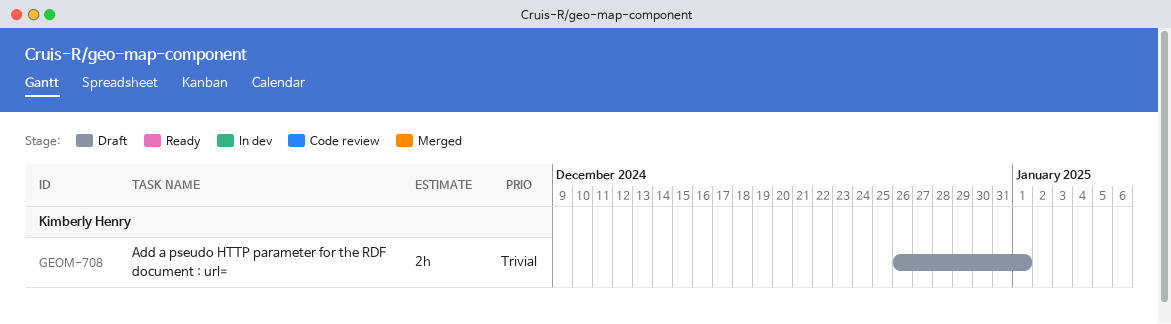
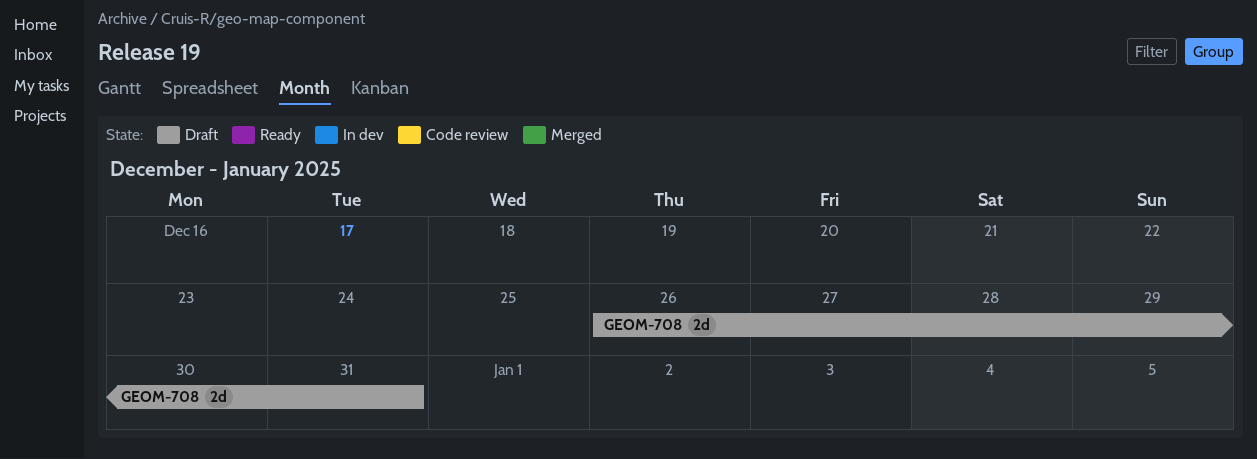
GEOM-708, estimate: 2h -> 2d
GEOM-708, due: Jan 1 -> Dec 31

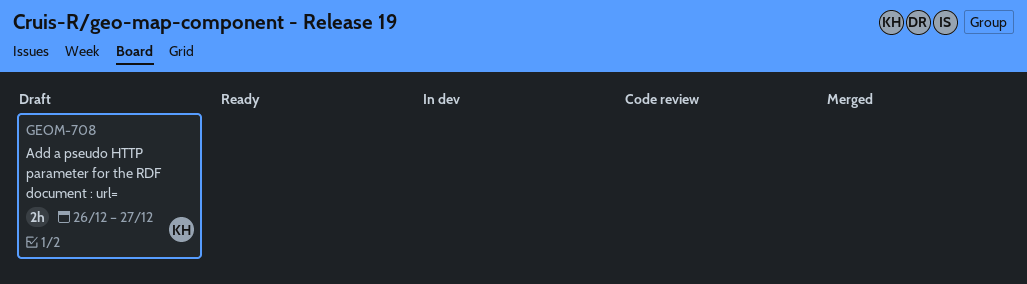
GEOM-708, estimate: 2d -> 2h
GEOM-708, due: Dec 31 -> Dec 27

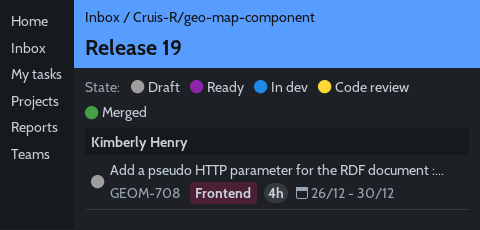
GEOM-708, estimate: 2h -> 4h
GEOM-708, due: Dec 27 -> Dec 30

